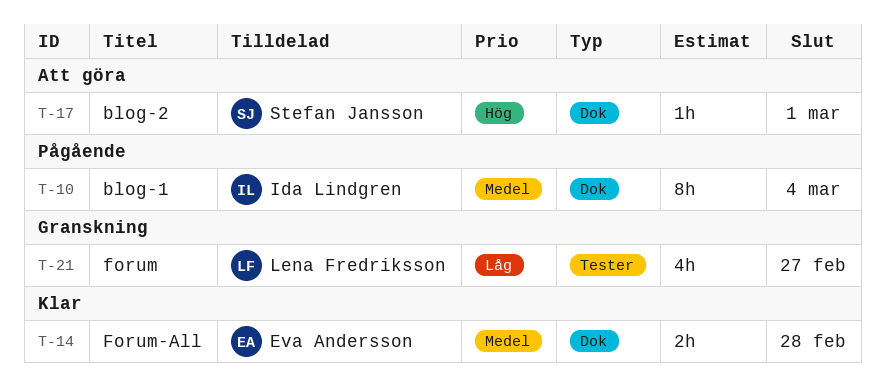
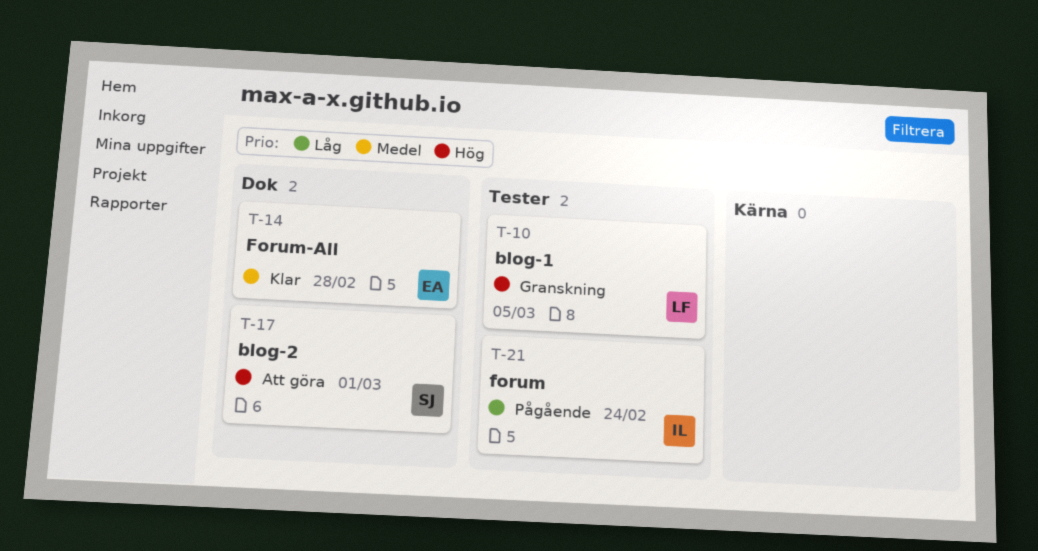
T-10, status: Pågående -> Granskning
T-10, owner: Ida Lindgren -> Lena Fredriksson
T-10, priority: Medel -> Hög
T-10, label: Dok -> Tester
T-10, due: Mar 4 -> Mar 5
T-21, status: Granskning -> Pågående
T-21, owner: Lena Fredriksson -> Ida Lindgren
T-21, due: Feb 27 -> Feb 24

